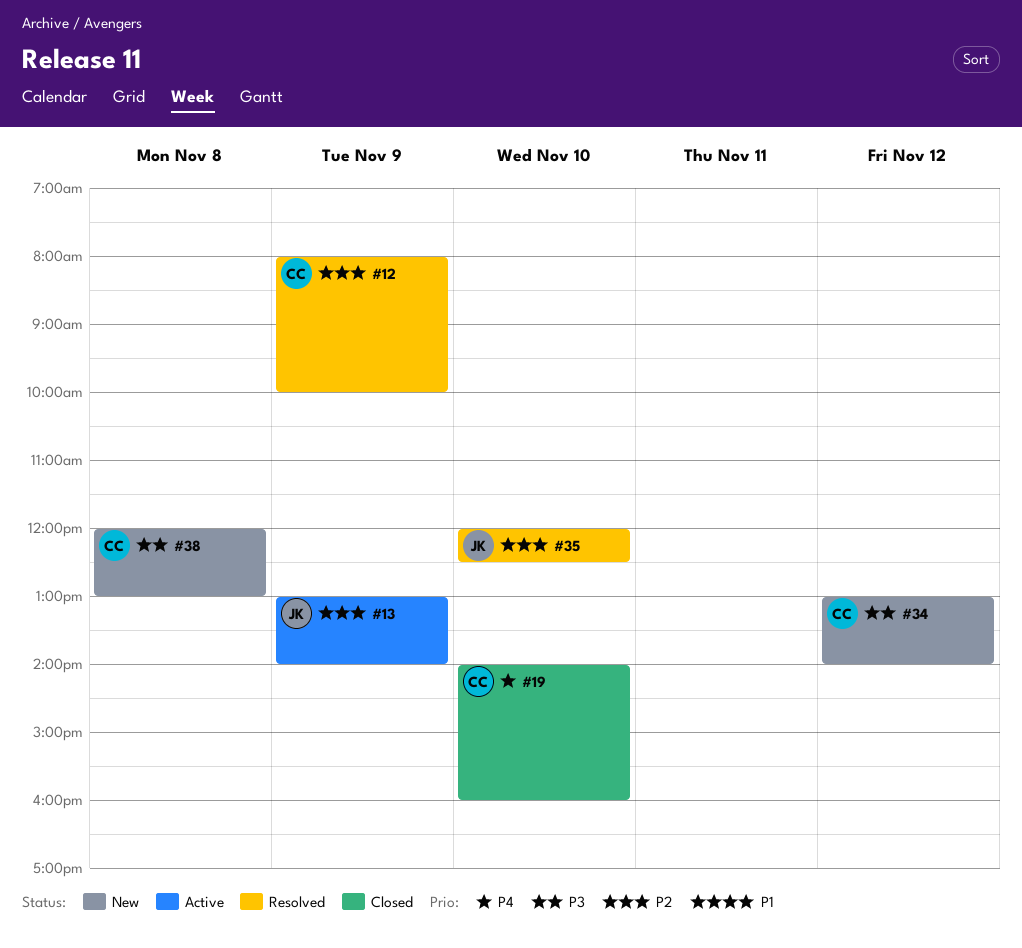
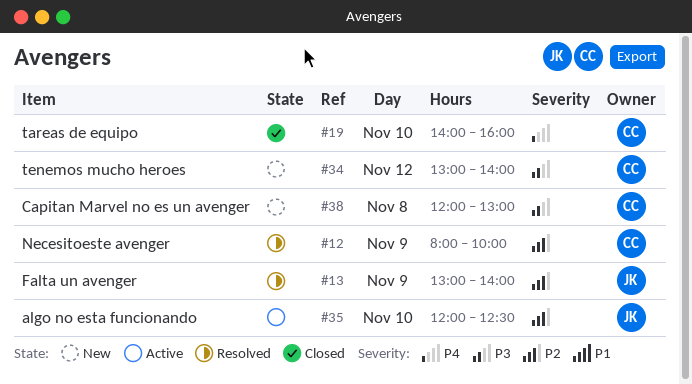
#13, status: Active -> Resolved
#35, status: Resolved -> Active

